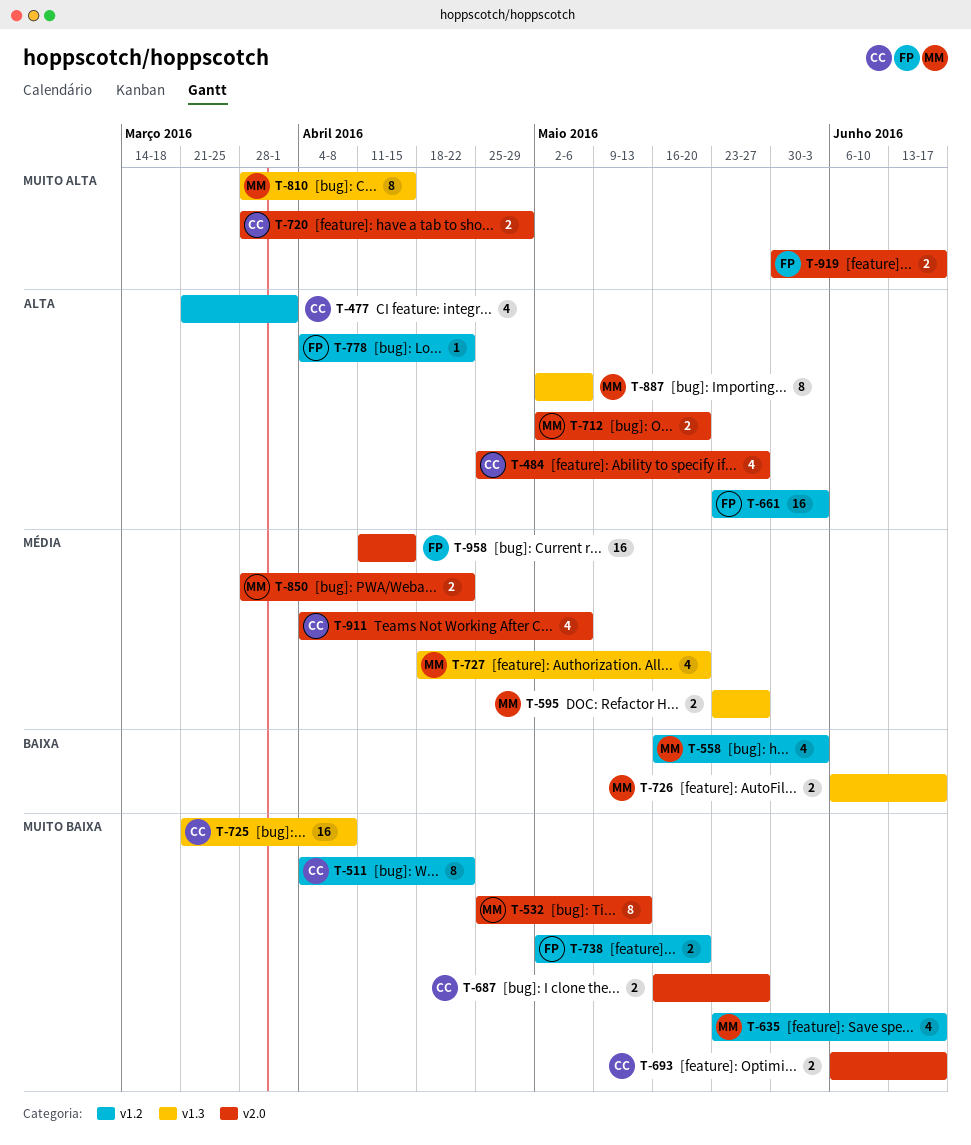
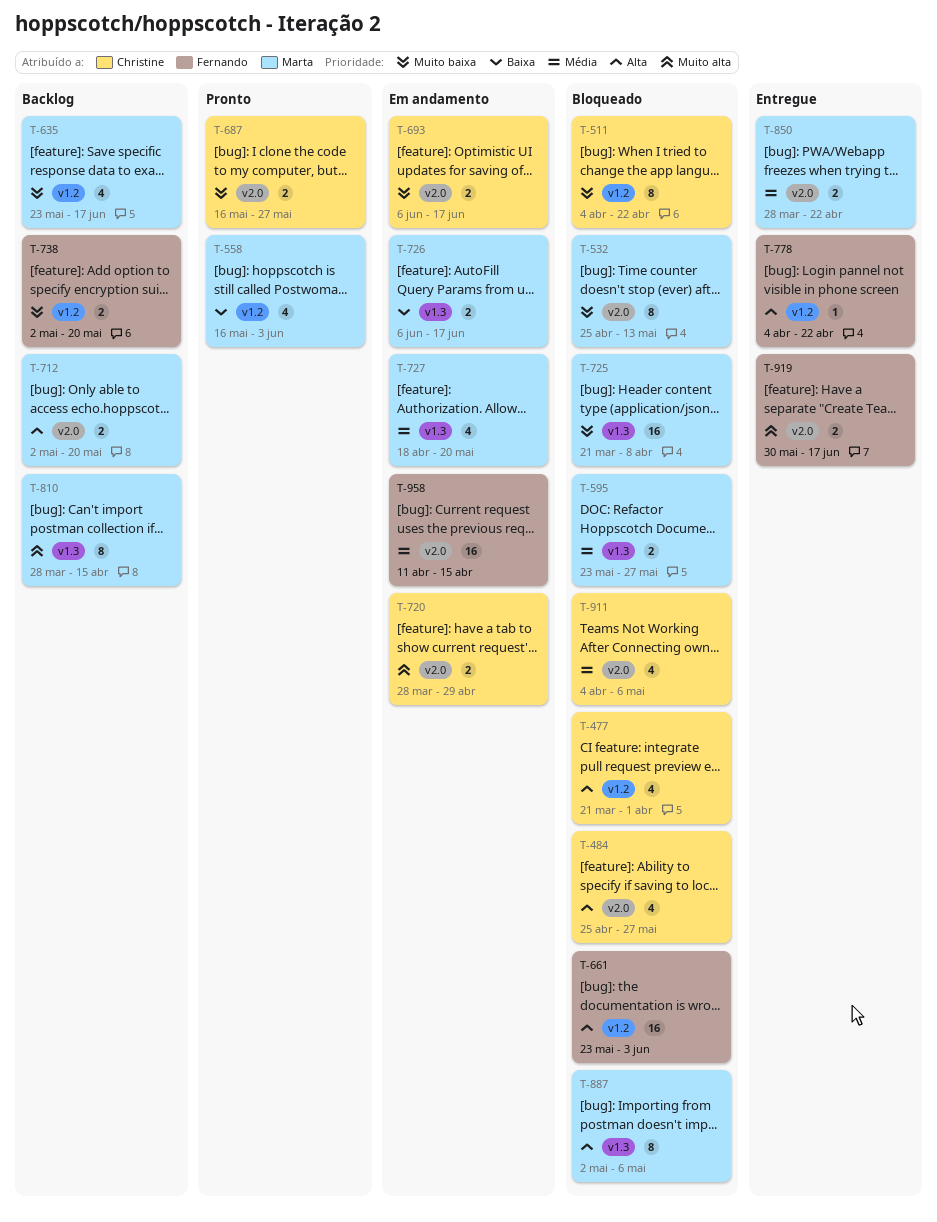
T-725, owner: Christine -> Marta

